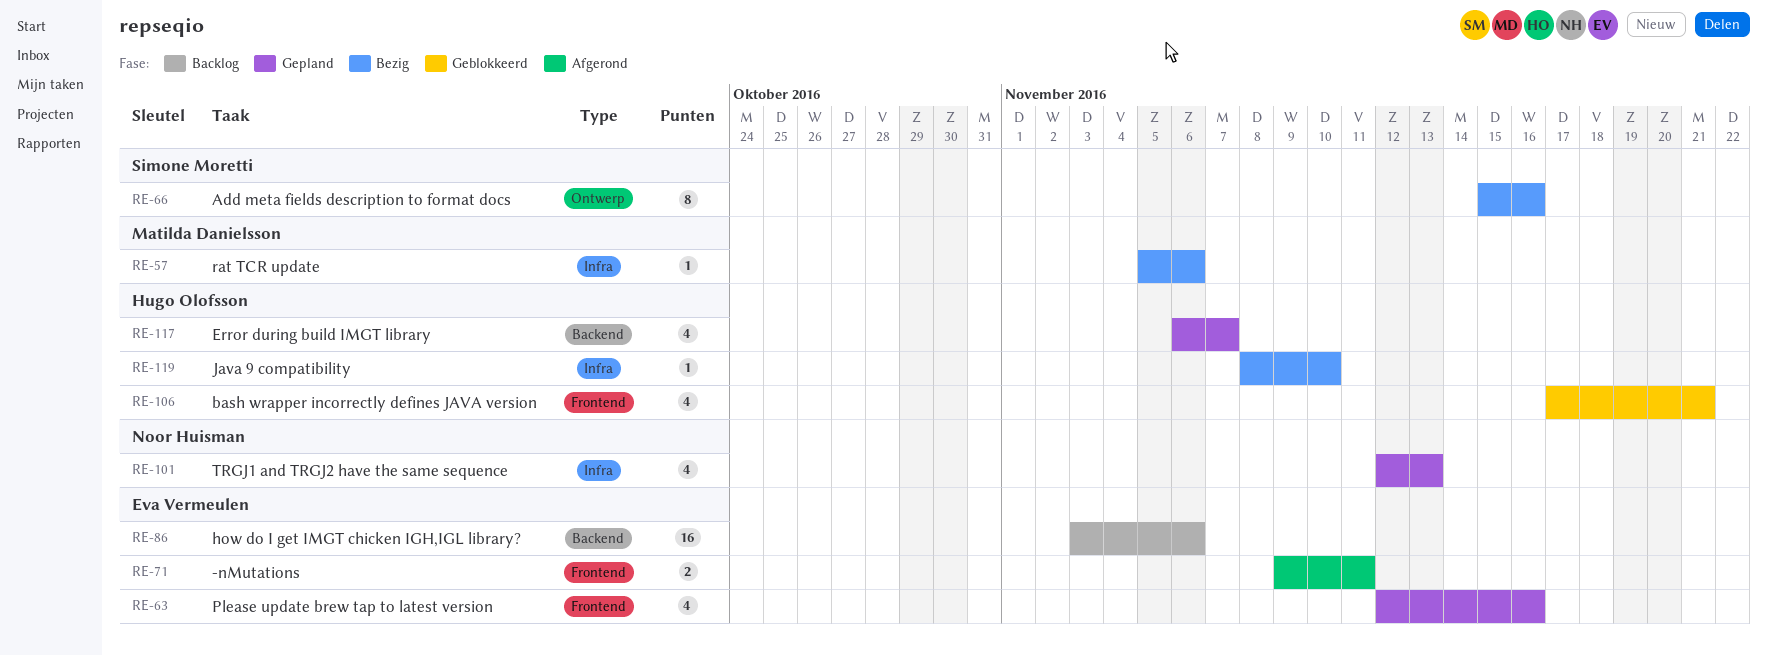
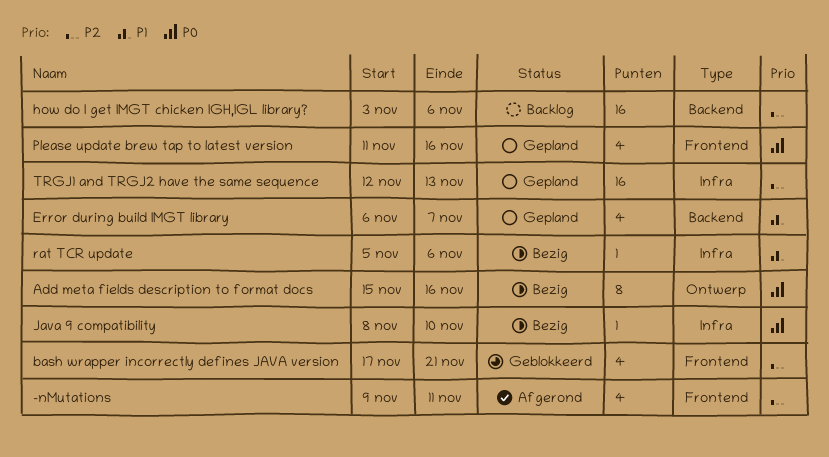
-nMutations, estimate: 2 -> 4
Please update brew tap to latest version, start: Nov 12 -> Nov 11
TRGJ1 and TRGJ2 have the same sequence, estimate: 4 -> 16

